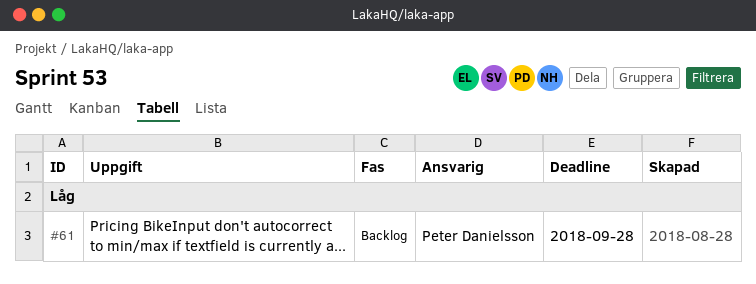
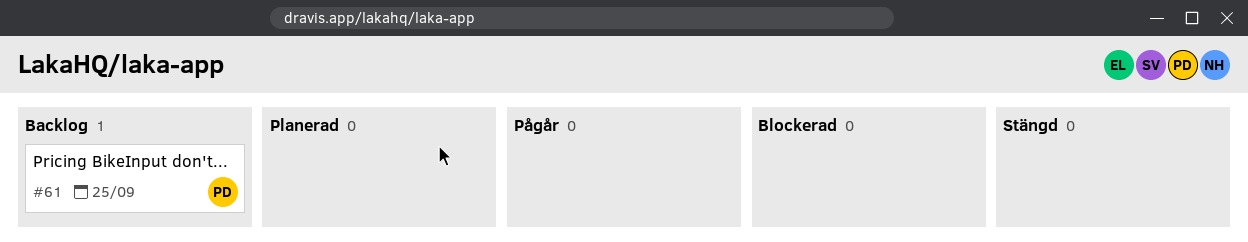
#61, due: Sep 28 -> Sep 25

